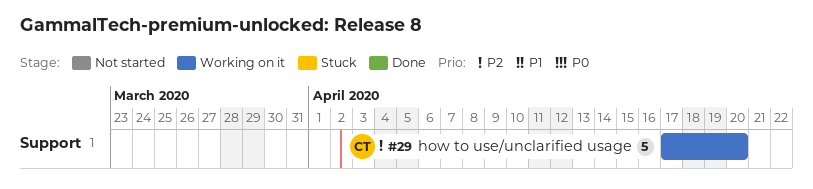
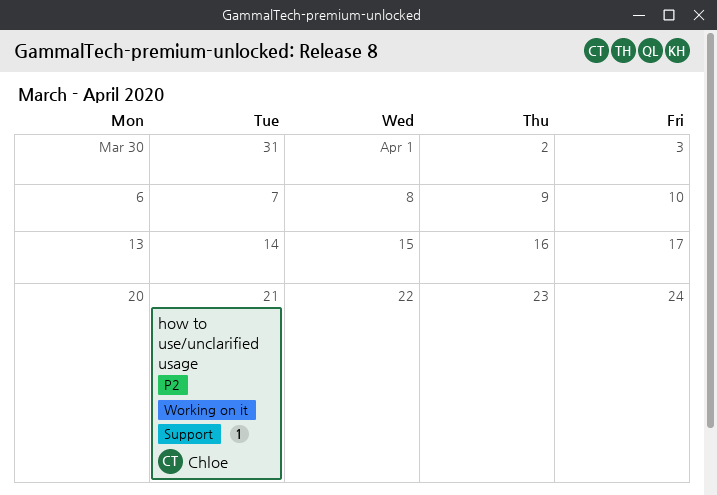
how to use/unclarified usage, estimate: 5 -> 1
how to use/unclarified usage, due: Apr 20 -> Apr 21

